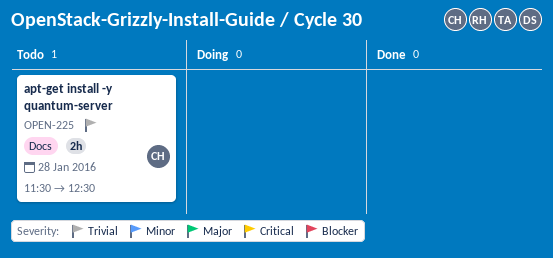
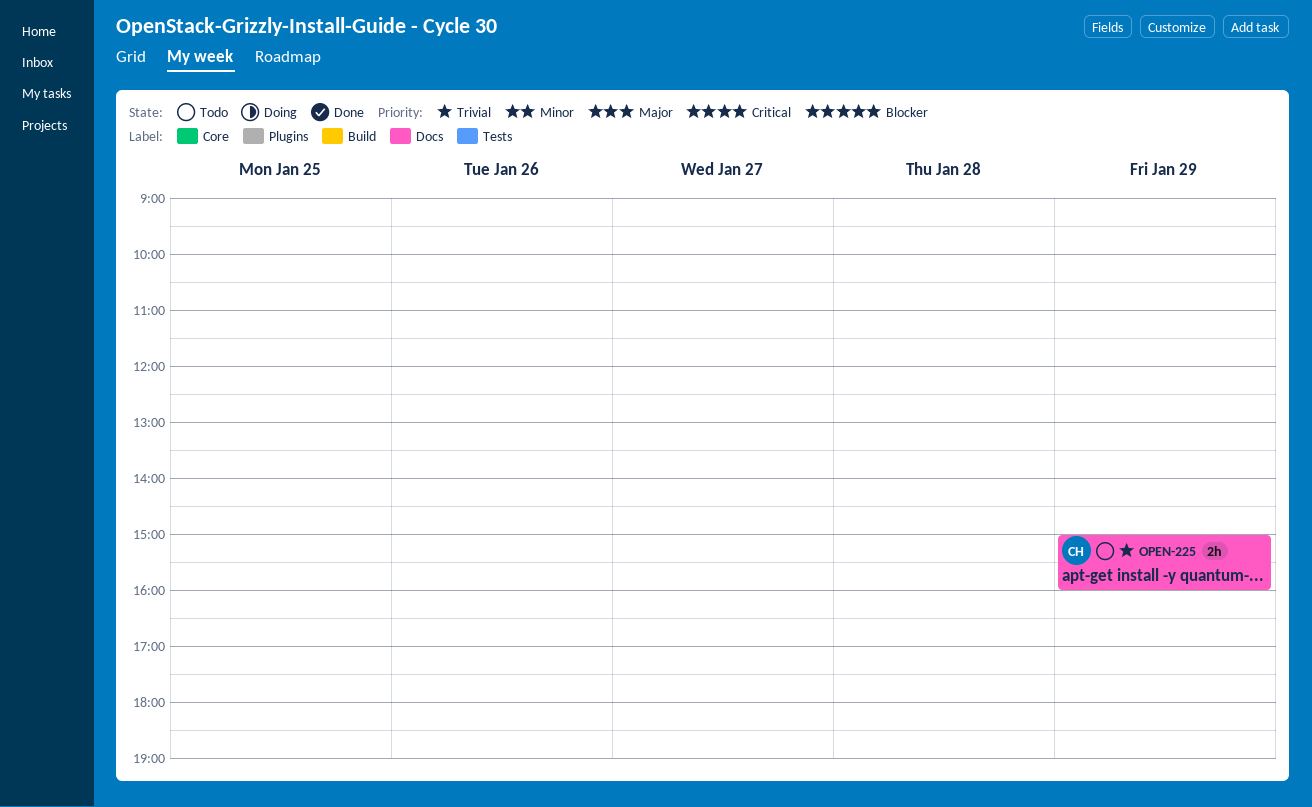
OPEN-225, day: Jan 28 -> Jan 29
OPEN-225, begins: 11:30 -> 15:00
OPEN-225, ends: 12:30 -> 16:00

